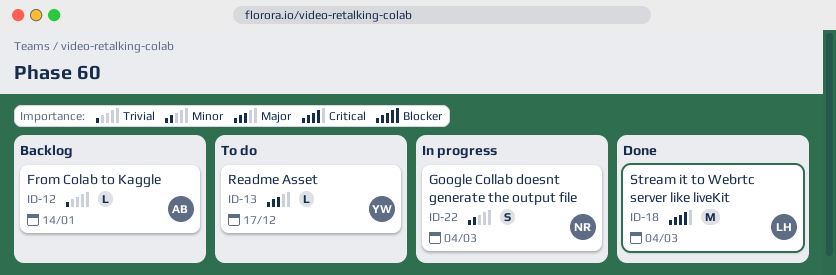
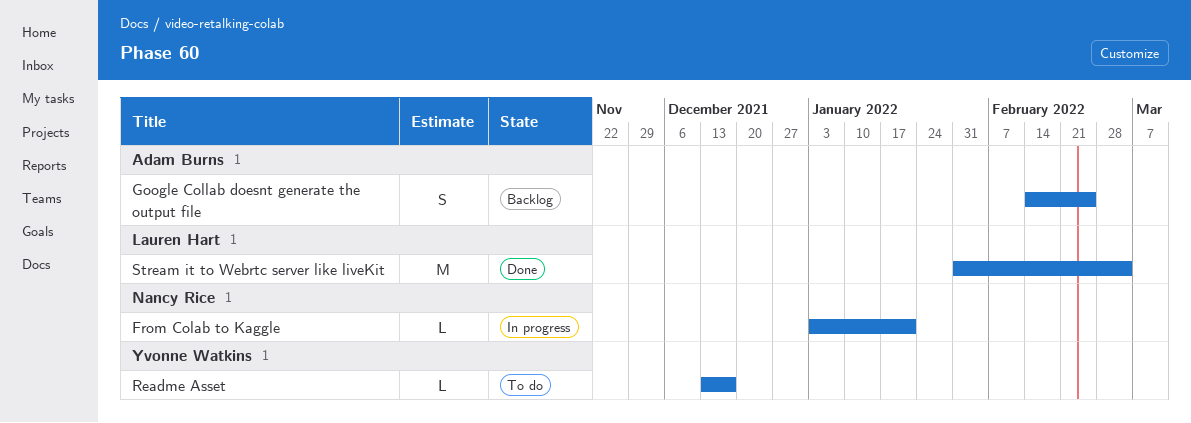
From Colab to Kaggle, status: Backlog -> In progress
From Colab to Kaggle, owner: Adam Burns -> Nancy Rice
From Colab to Kaggle, due: Jan 14 -> Jan 21
Google Collab doesnt generate the output file, status: In progress -> Backlog
Google Collab doesnt generate the output file, owner: Nancy Rice -> Adam Burns
Google Collab doesnt generate the output file, due: Mar 4 -> Feb 25

